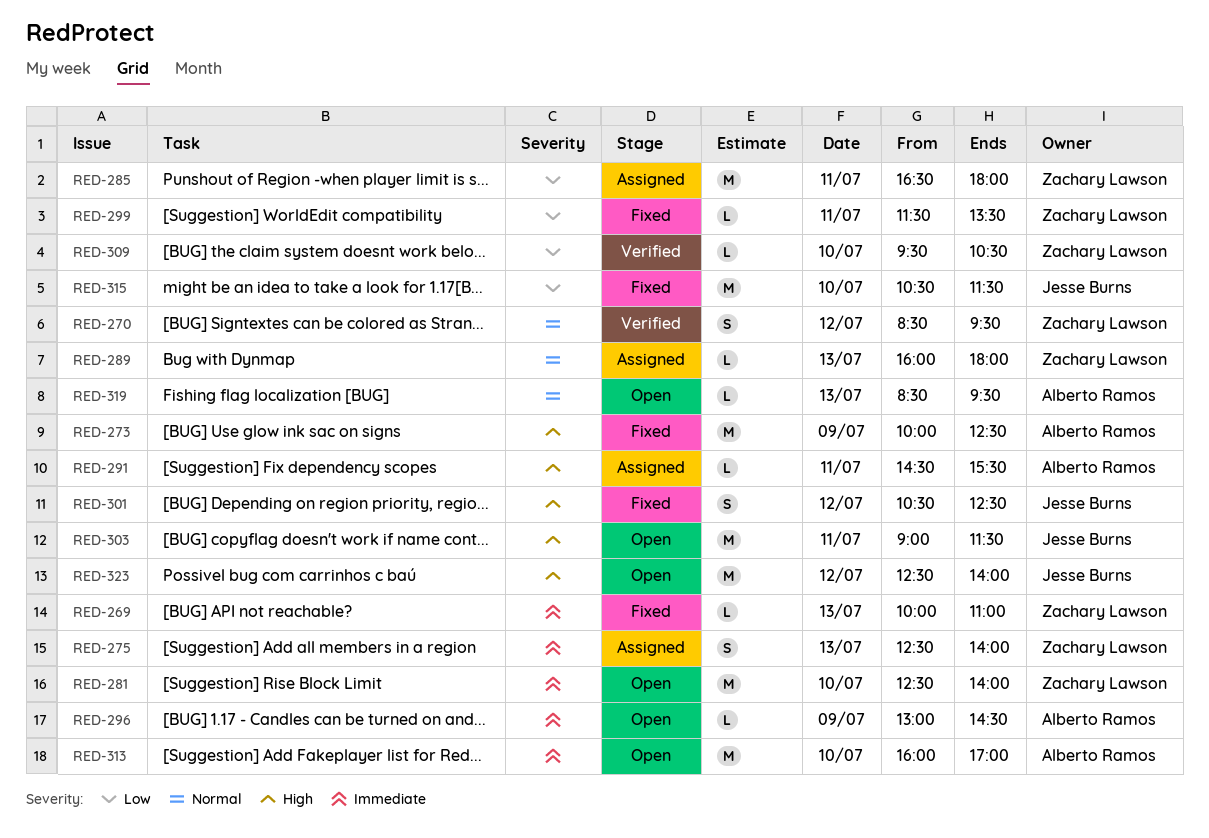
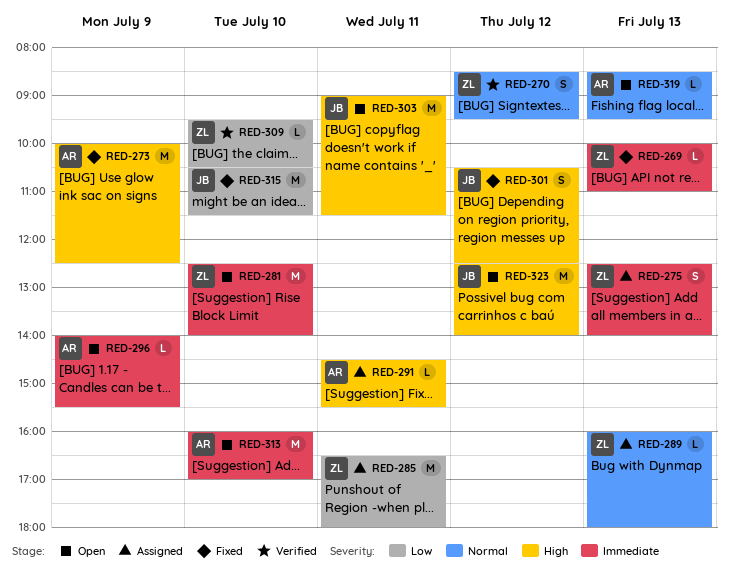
RED-296, begins: 13:00 -> 14:00
RED-296, ends: 14:30 -> 15:30
RED-299: present -> none

